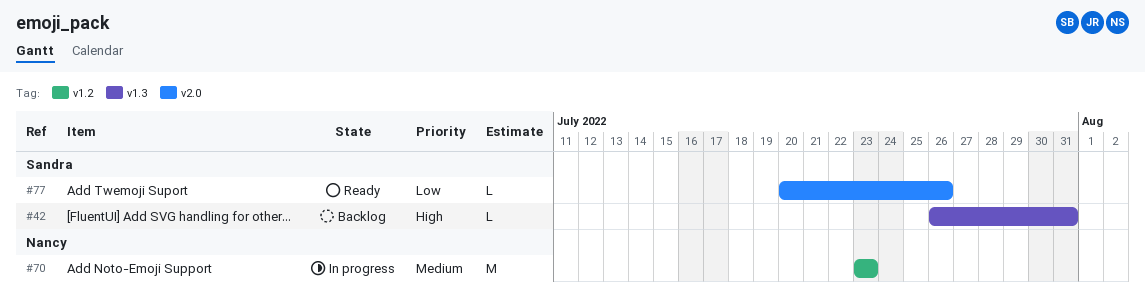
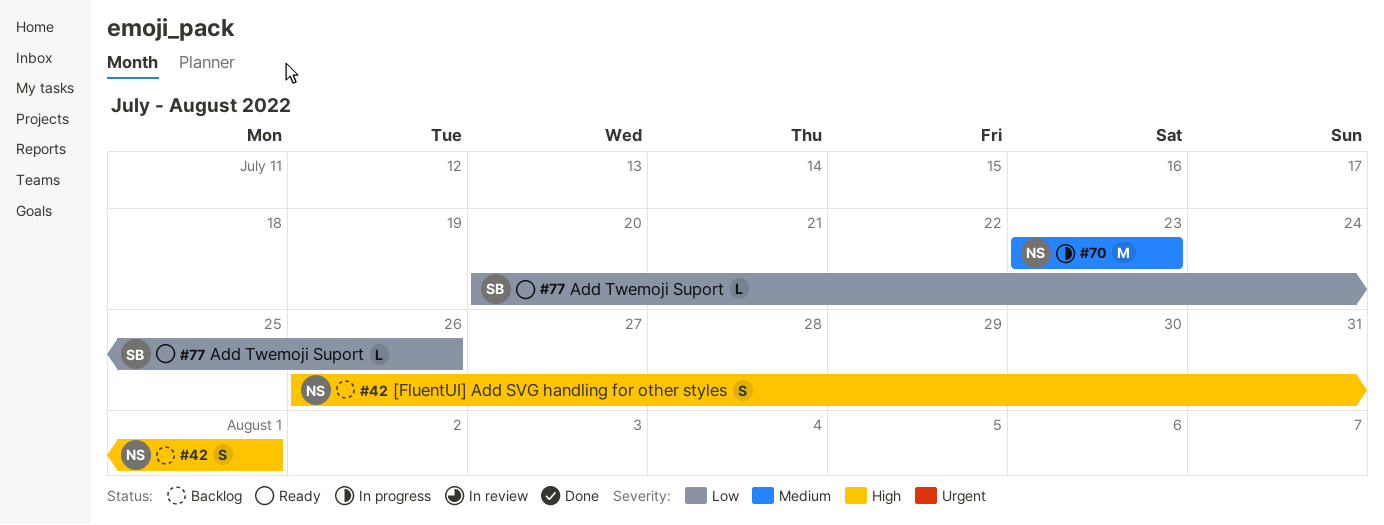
#42, owner: Sandra -> Nancy
#42, estimate: L -> S
#42, due: Jul 31 -> Aug 1

